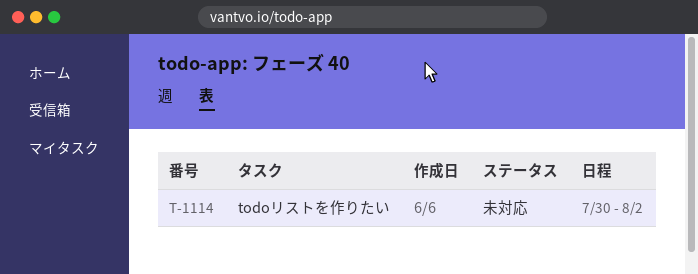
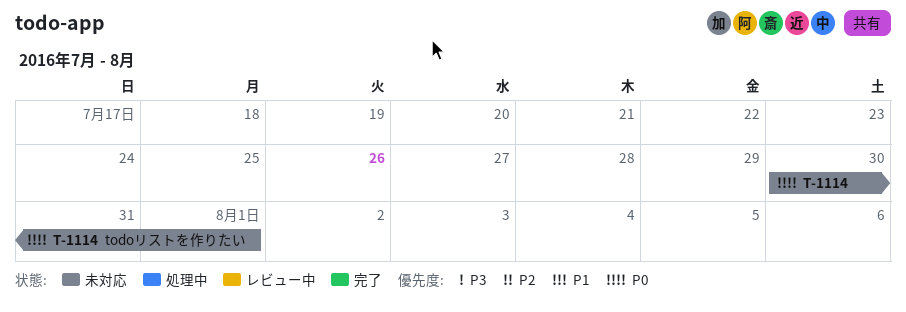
T-1114, due: Aug 2 -> Aug 1

